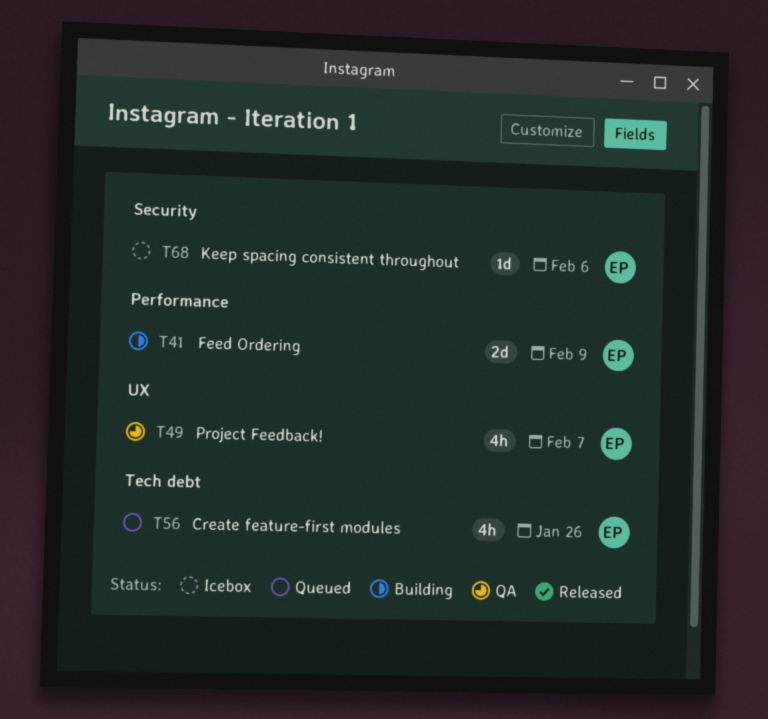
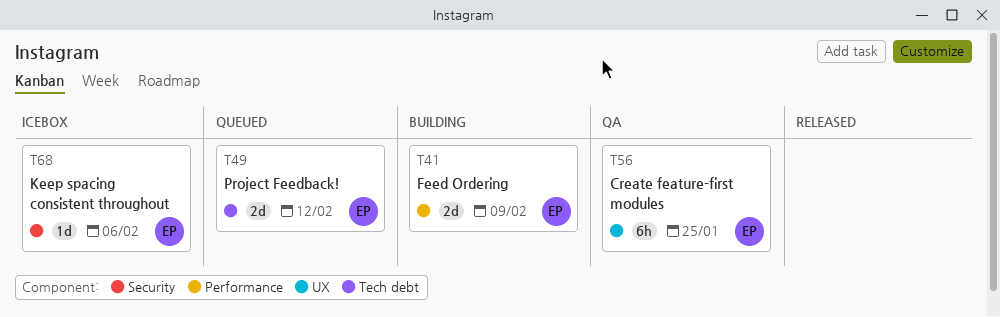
T49, status: QA -> Queued
T49, label: UX -> Tech debt
T49, estimate: 4h -> 2d
T49, due: Feb 7 -> Feb 12
T56, status: Queued -> QA
T56, label: Tech debt -> UX
T56, estimate: 4h -> 6h
T56, due: Jan 26 -> Jan 25

